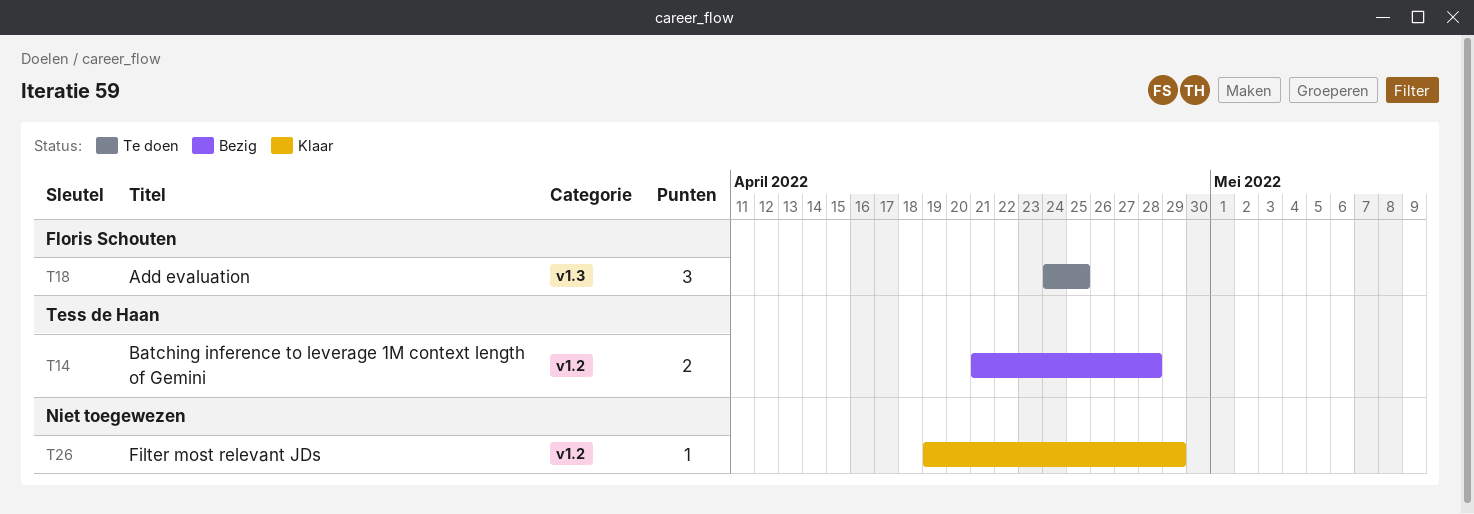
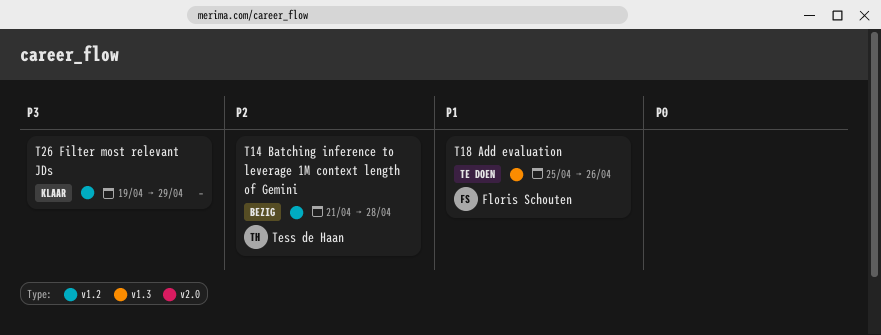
T18, start: Apr 24 -> Apr 25
T18, due: Apr 25 -> Apr 26

